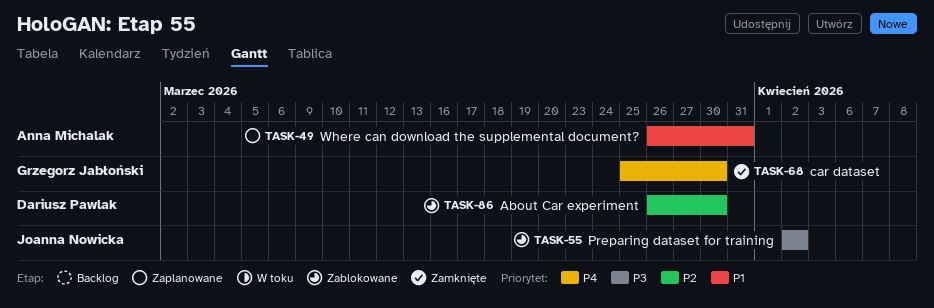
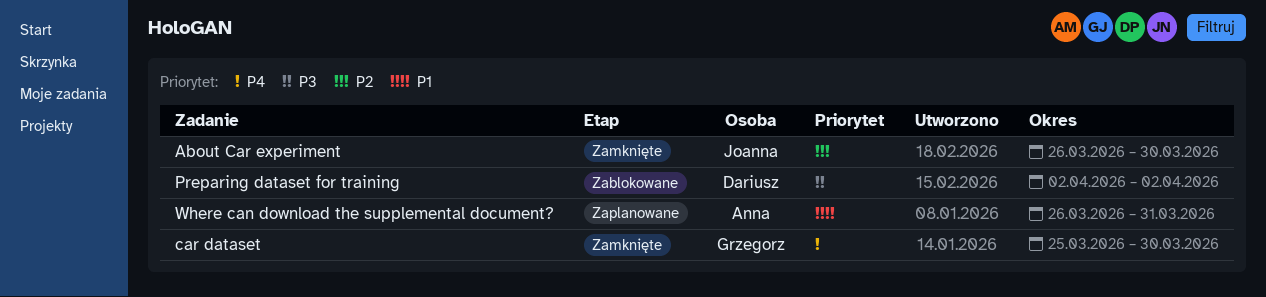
About Car experiment, status: Zablokowane -> Zamknięte
About Car experiment, owner: Dariusz Pawlak -> Joanna Nowicka
Preparing dataset for training, owner: Joanna Nowicka -> Dariusz Pawlak

